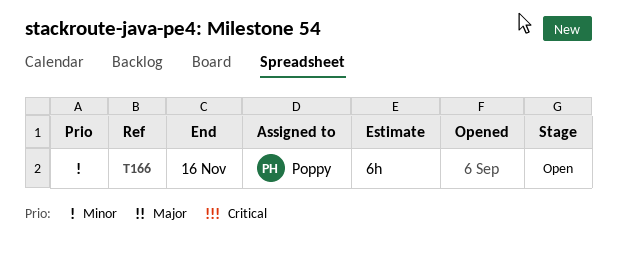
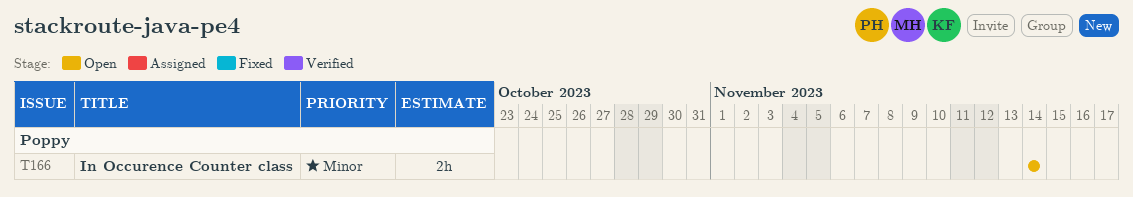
T166, estimate: 6h -> 2h
T166, due: Nov 16 -> Nov 14

